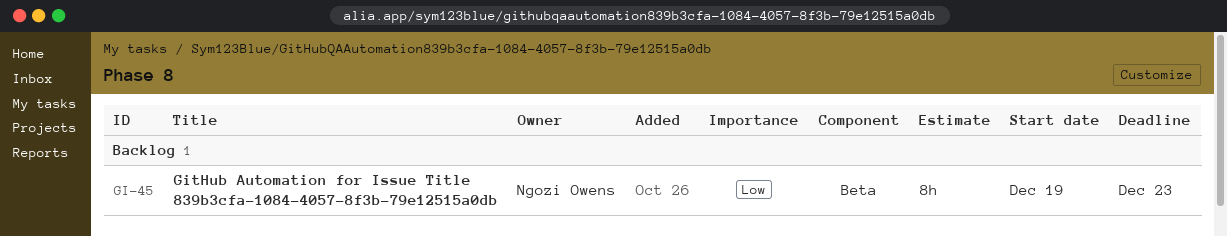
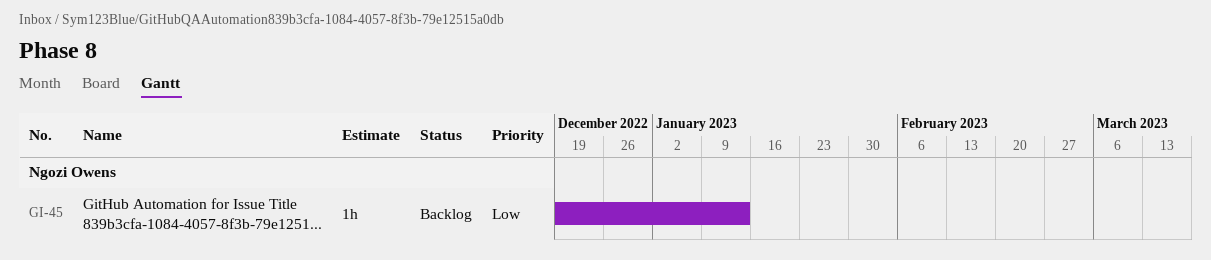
GI-45, estimate: 8h -> 1h
GI-45, due: Dec 23 -> Jan 13

